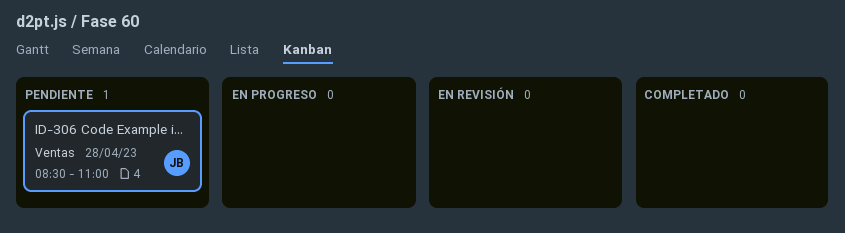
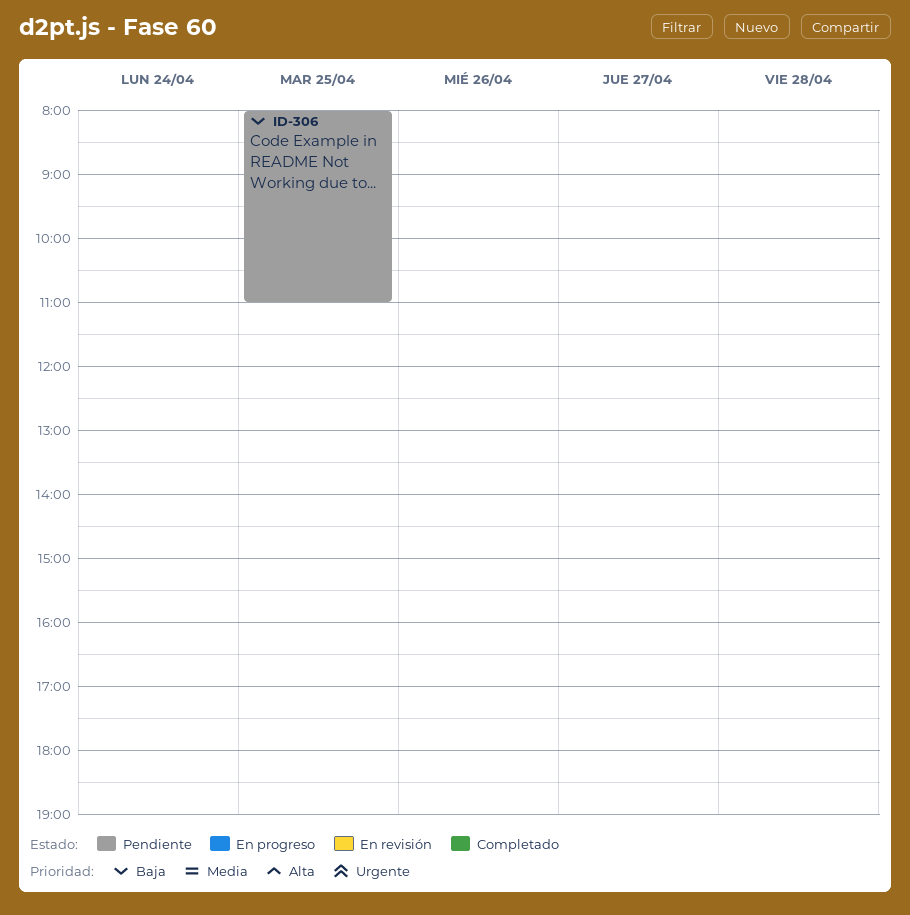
ID-306, day: Apr 28 -> Apr 25
ID-306, begins: 08:30 -> 08:00

